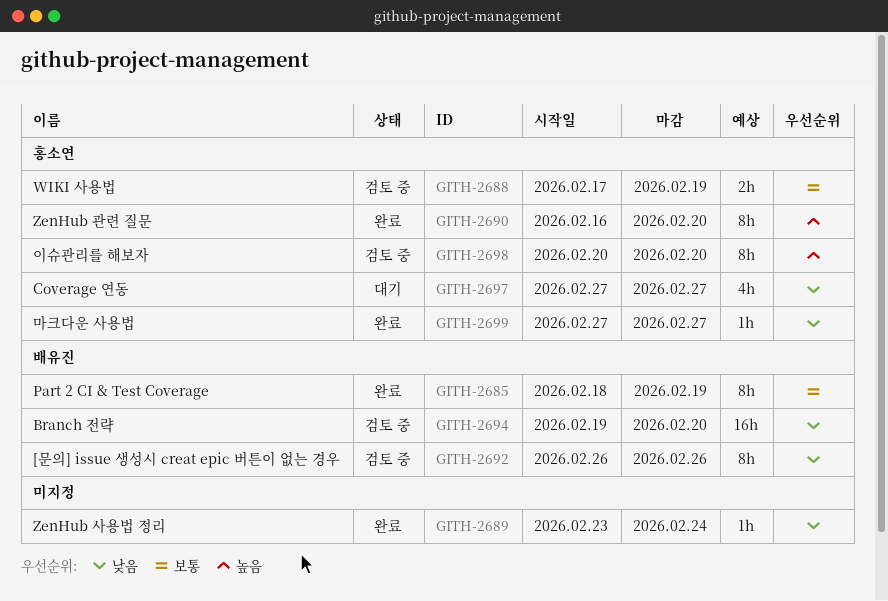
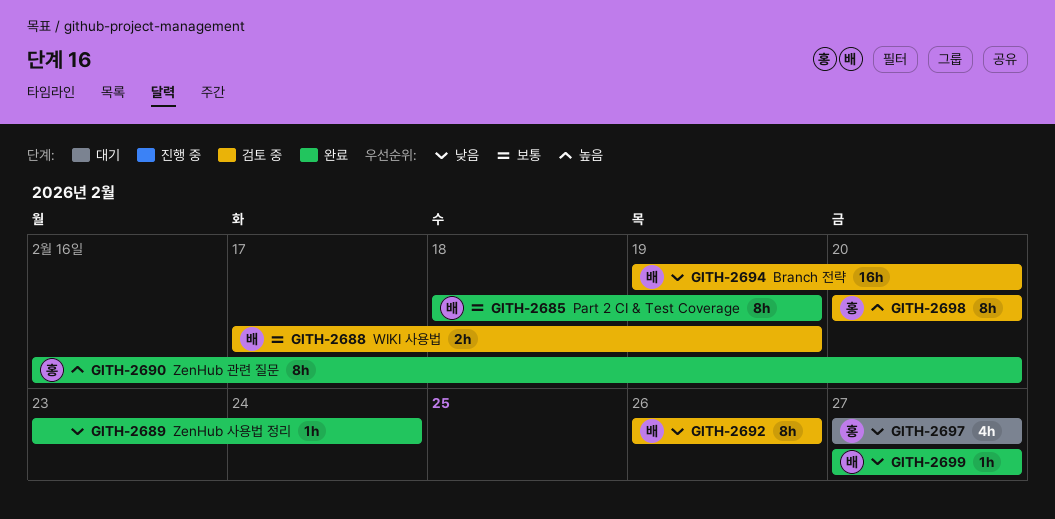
GITH-2688, owner: 홍소연 -> 배유진
GITH-2699, owner: 홍소연 -> 배유진

